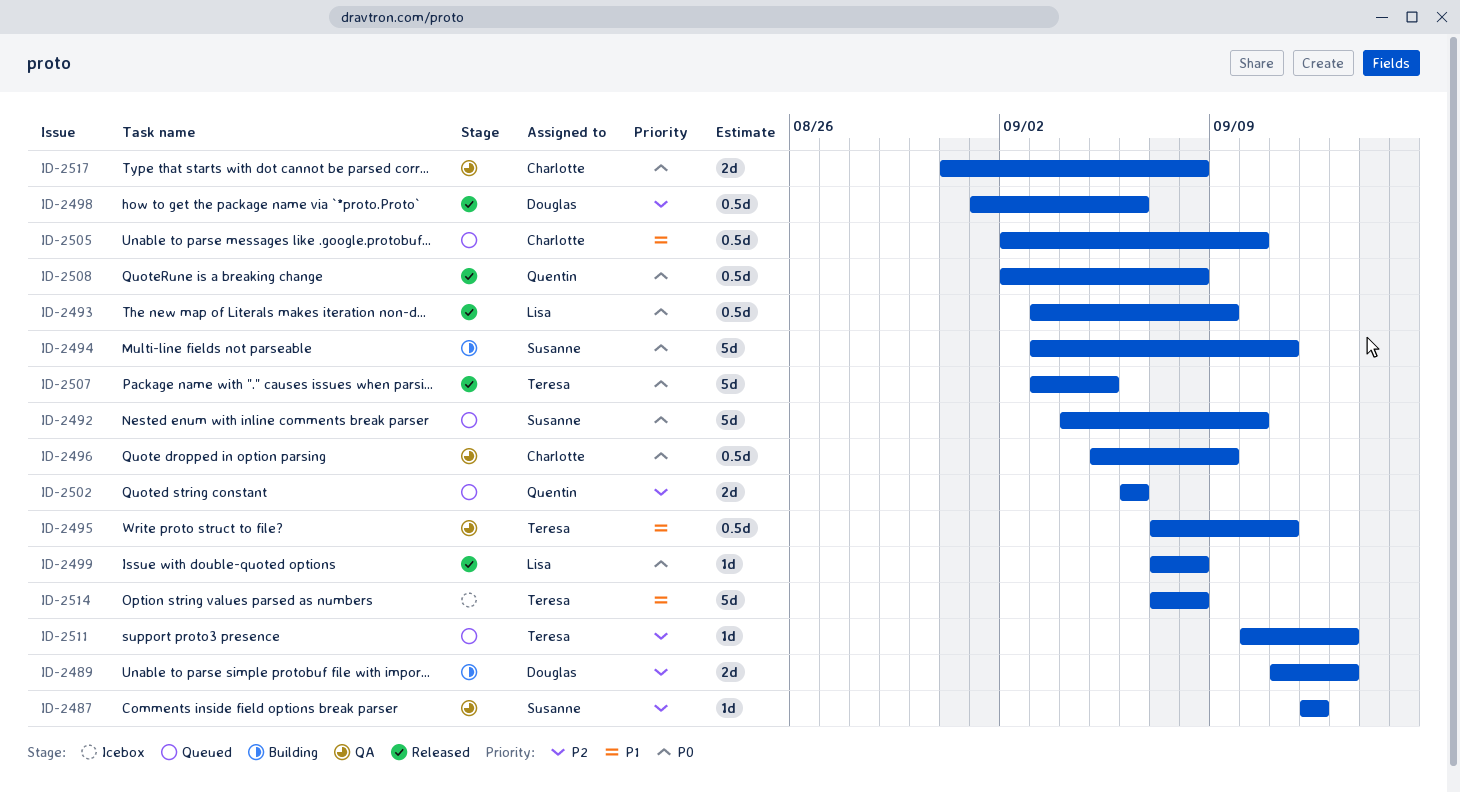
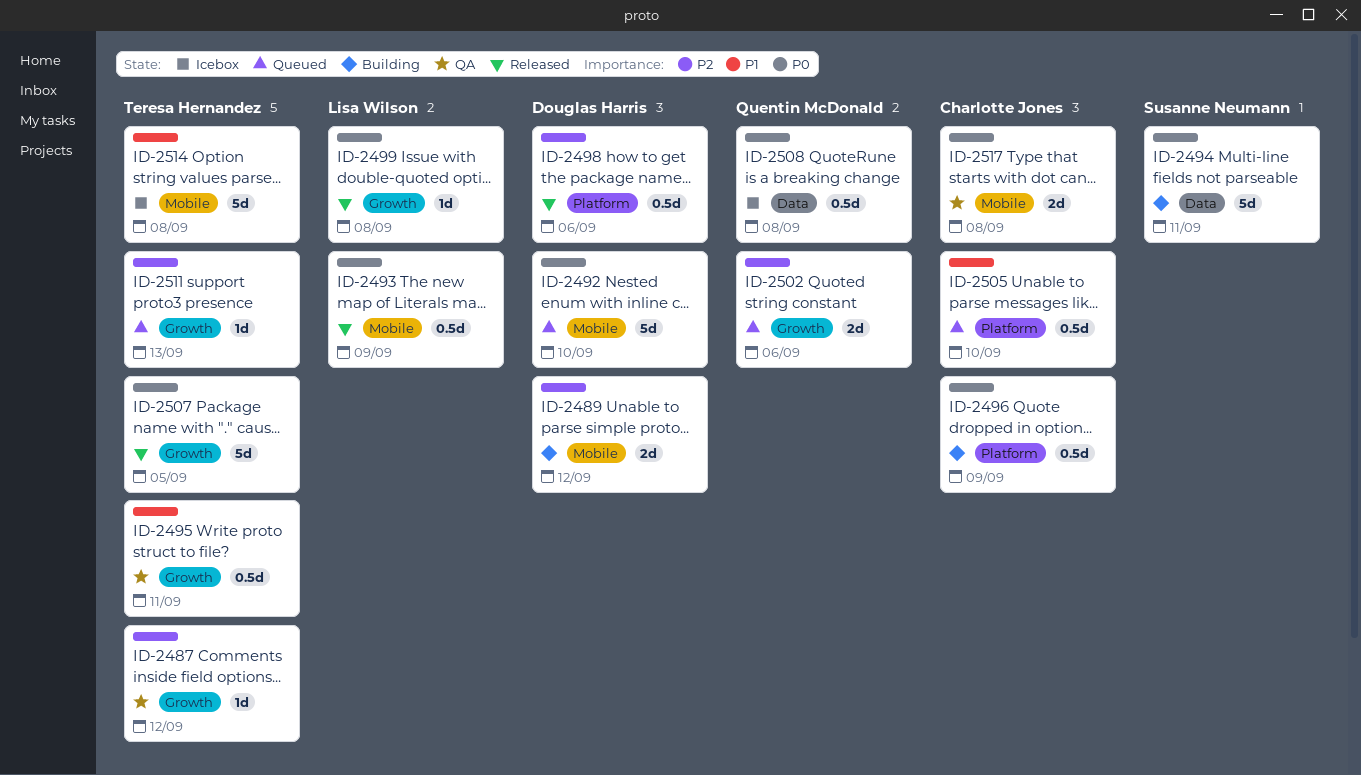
ID-2487, owner: Susanne Neumann -> Teresa Hernandez
ID-2489, due: Sep 13 -> Sep 12
ID-2492, owner: Susanne Neumann -> Douglas Harris
ID-2496, status: QA -> Building
ID-2508, status: Released -> Icebox

